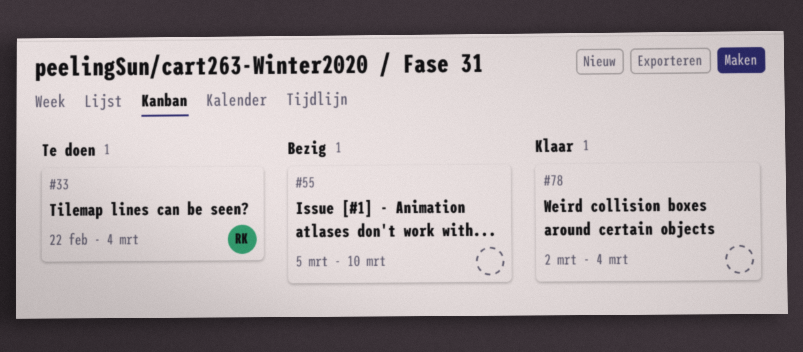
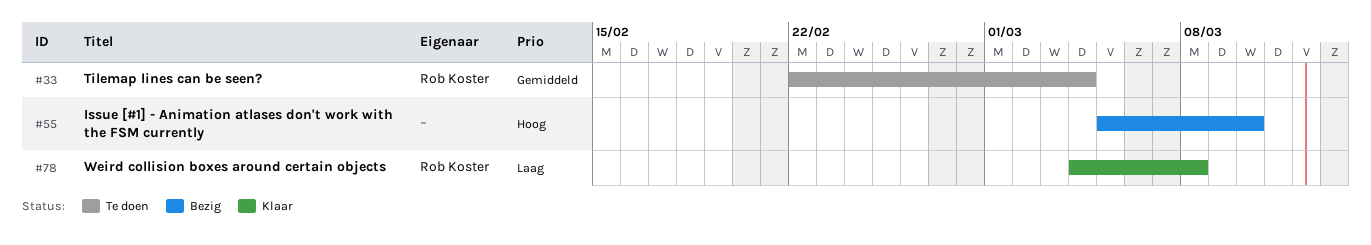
#78, owner: none -> Rob Koster
#78, start: Mar 2 -> Mar 4
#78, due: Mar 4 -> Mar 8

